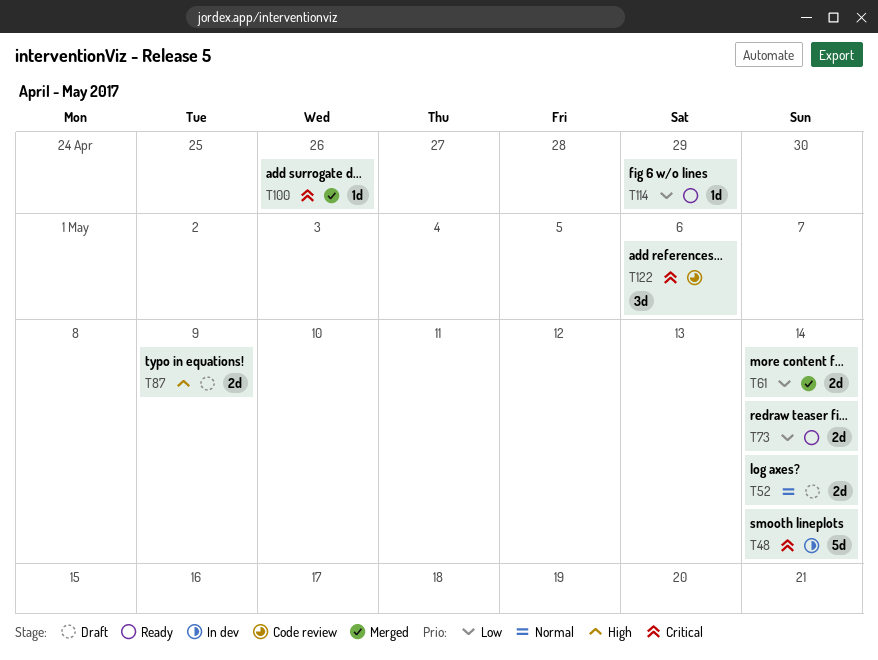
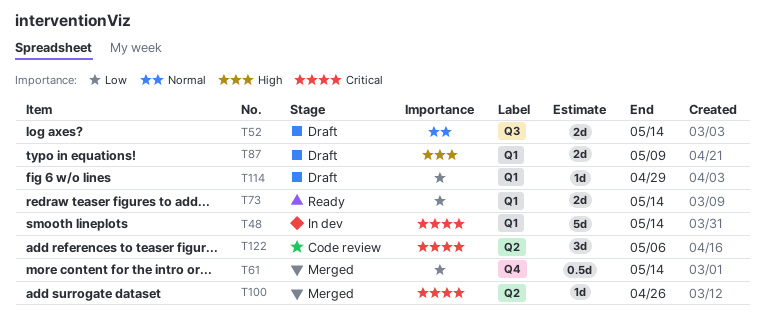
T61, estimate: 2d -> 0.5d
T114, status: Ready -> Draft

